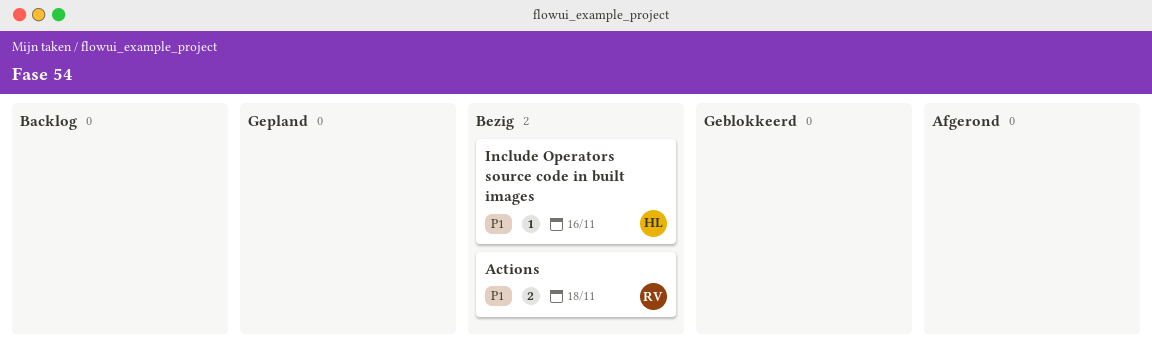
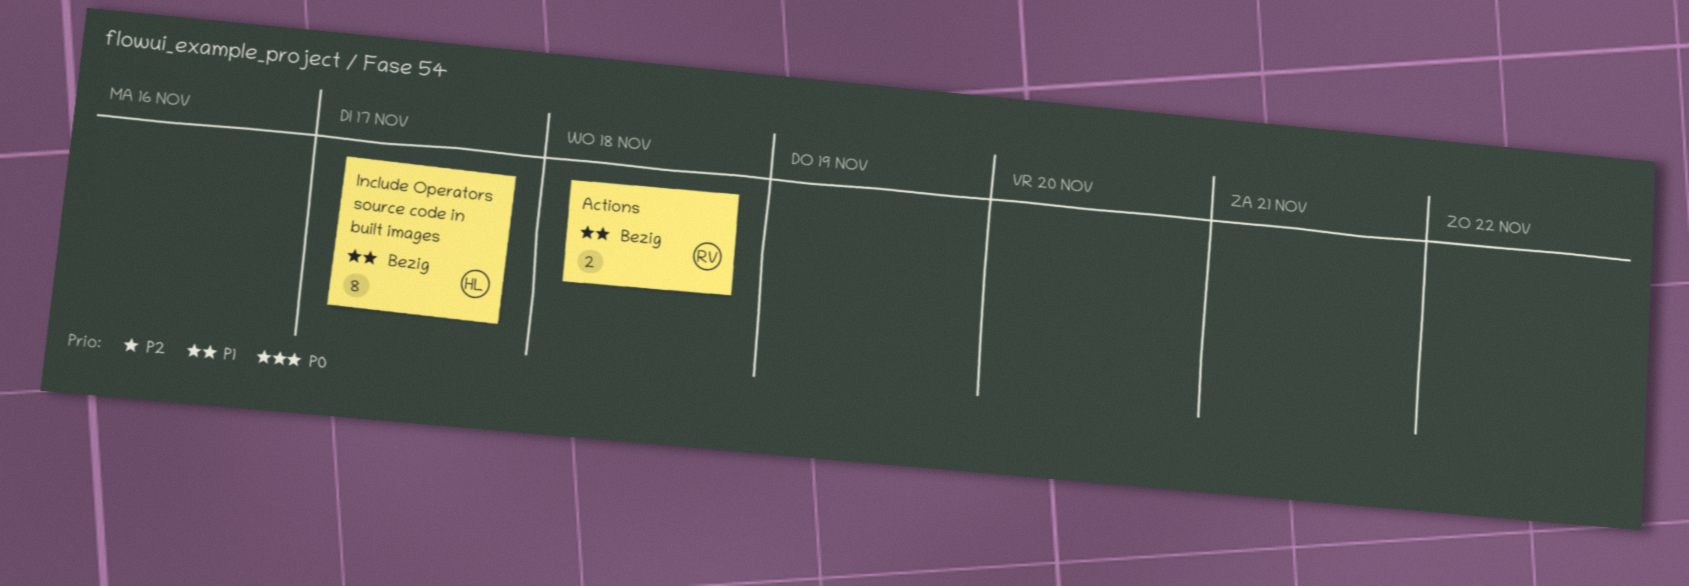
Include Operators source code in built images, estimate: 1 -> 8
Include Operators source code in built images, due: Nov 16 -> Nov 17

